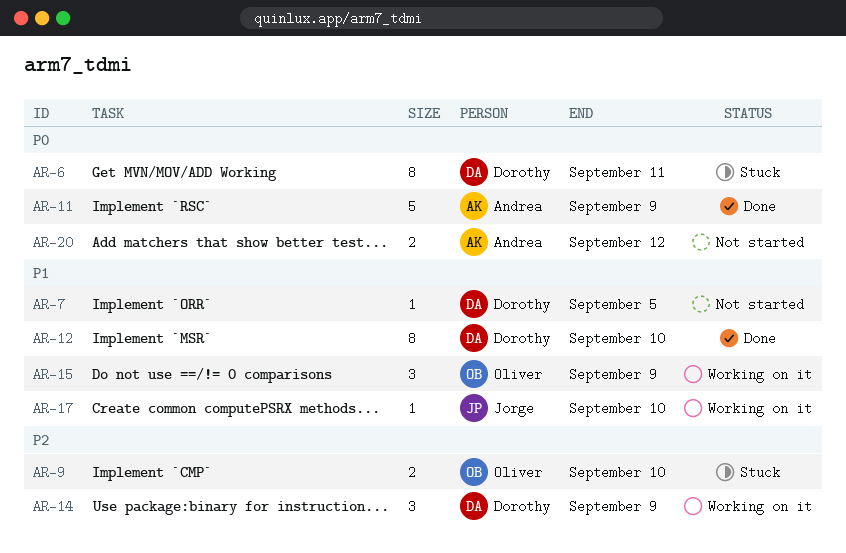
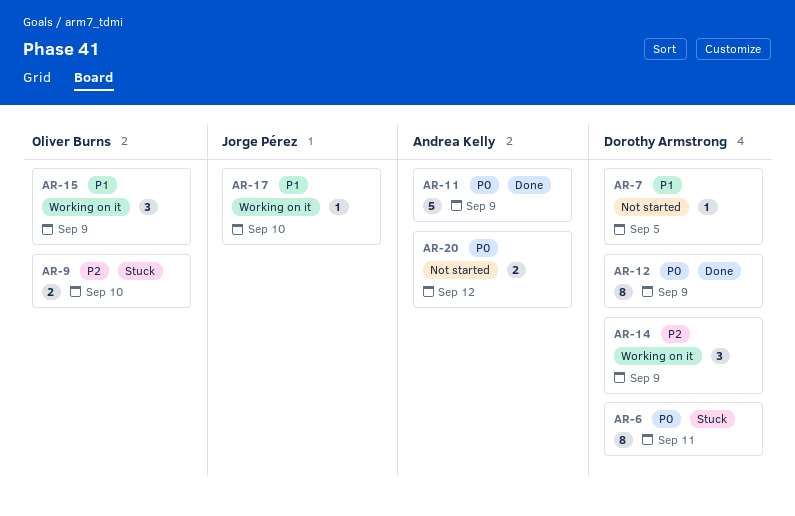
AR-12, priority: P1 -> P0
AR-12, due: Sep 10 -> Sep 9

